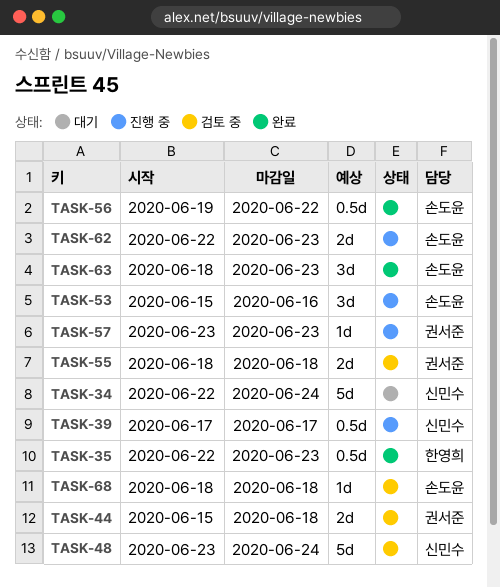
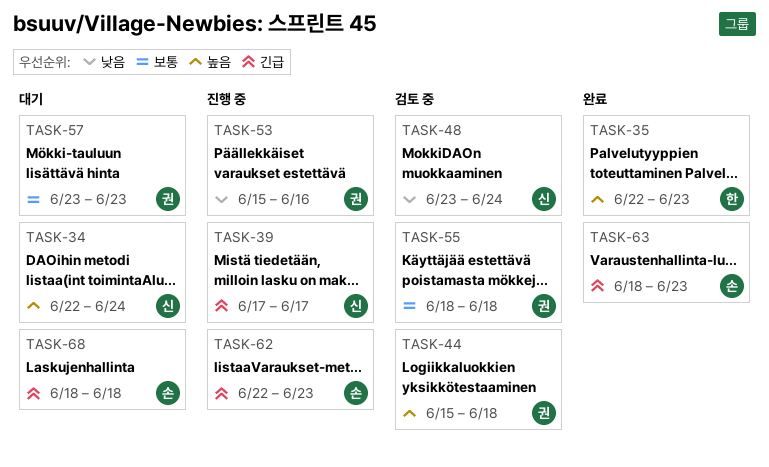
TASK-53, owner: 손도윤 -> 권서준
TASK-56: present -> none
TASK-57, status: 진행 중 -> 대기
TASK-68, status: 검토 중 -> 대기

